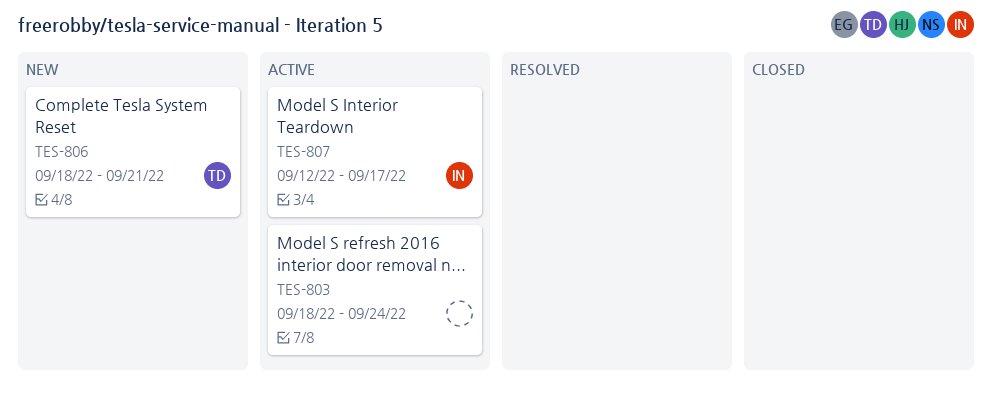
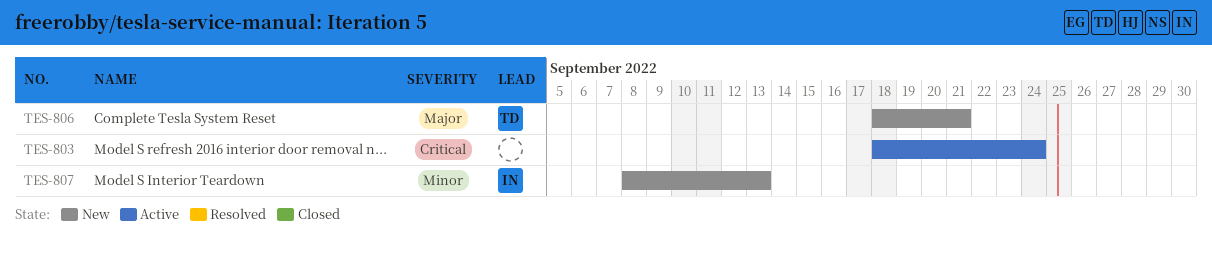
TES-807, status: Active -> New
TES-807, start: Sep 12 -> Sep 8
TES-807, due: Sep 17 -> Sep 13

